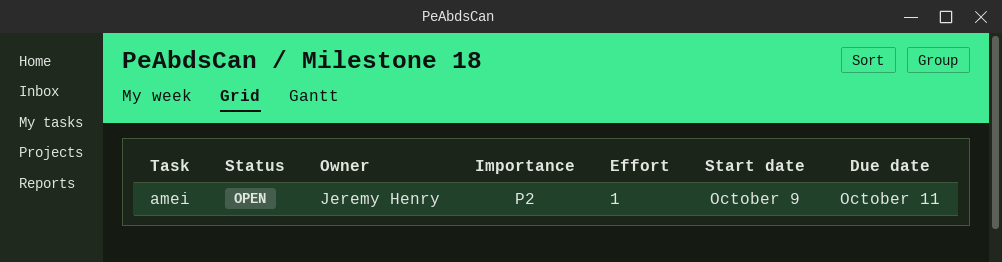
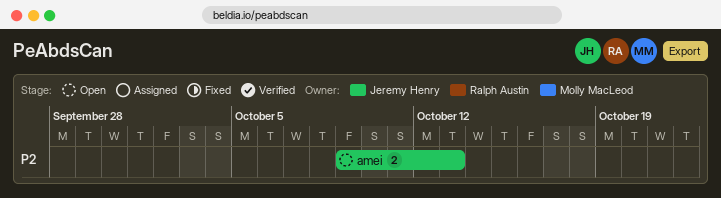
amei, estimate: 1 -> 2
amei, due: Oct 11 -> Oct 13

